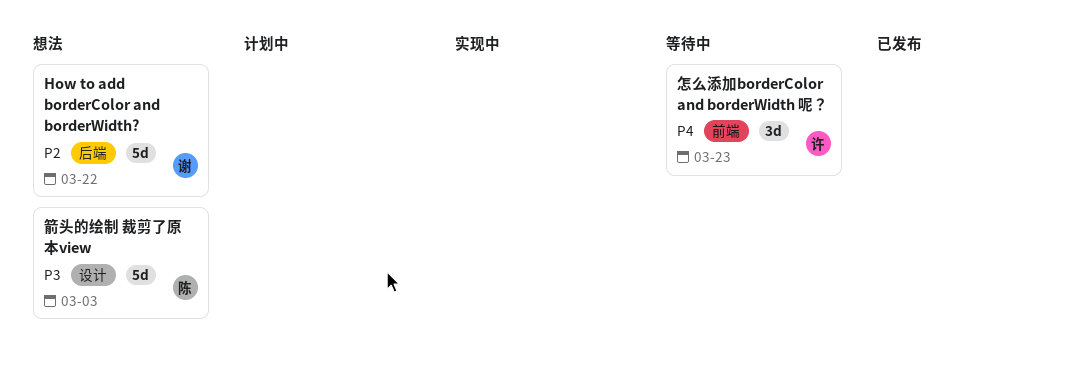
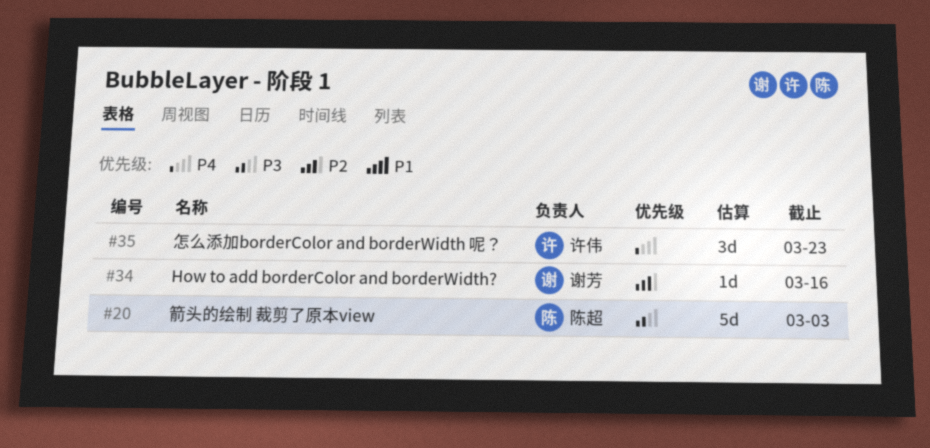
How to add borderColor and borderWidth?, estimate: 5d -> 1d
How to add borderColor and borderWidth?, due: Mar 22 -> Mar 16

